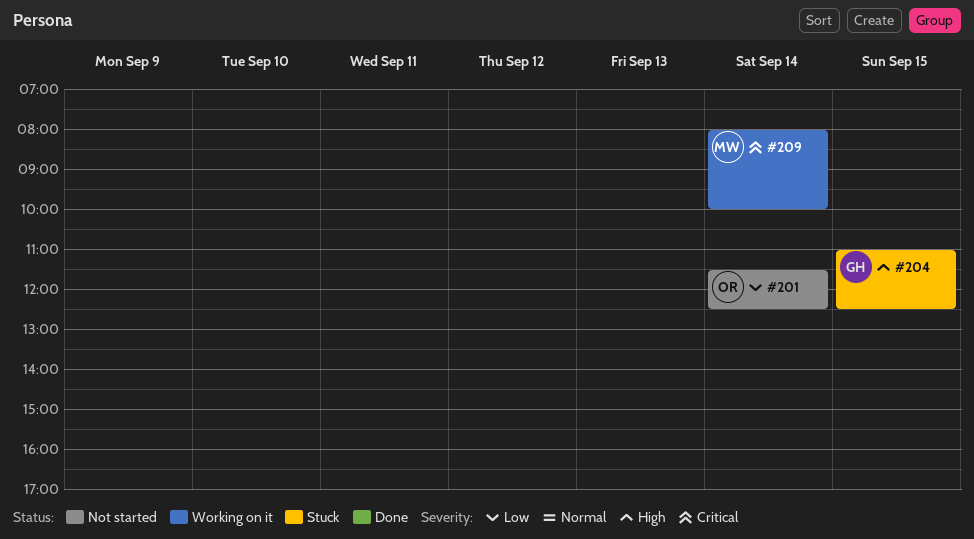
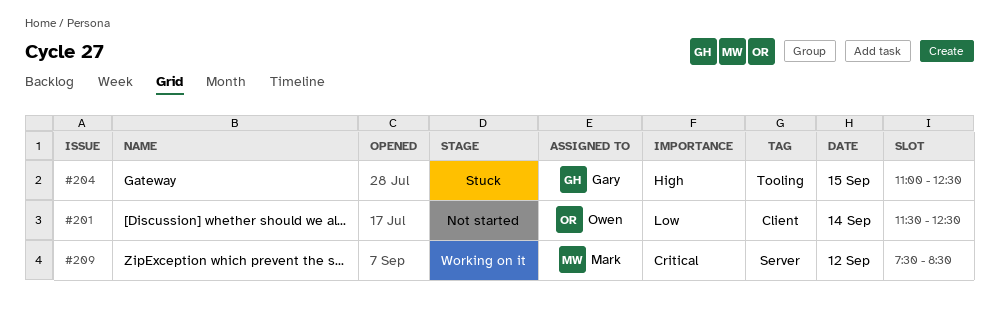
#209, day: Sep 14 -> Sep 12
#209, begins: 08:00 -> 07:30
#209, ends: 10:00 -> 08:30

